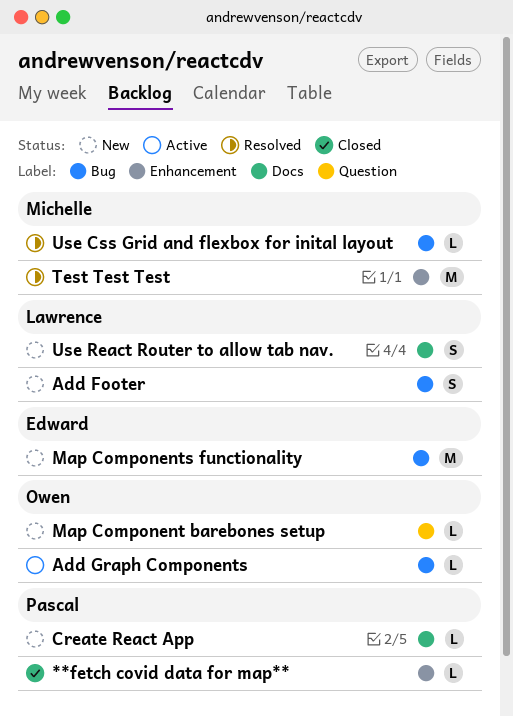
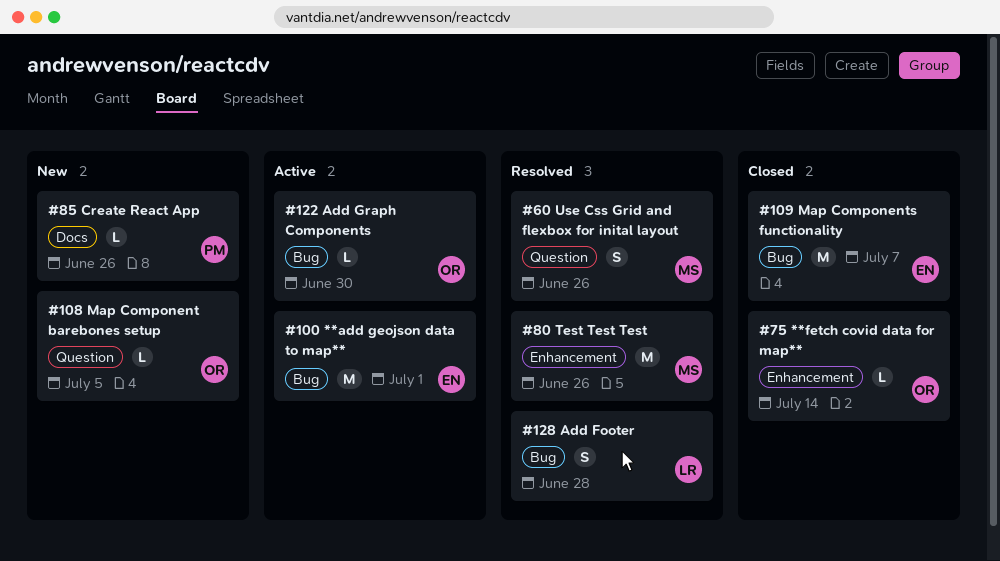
**add geojson data to map**: none -> present
**fetch covid data for map**, owner: Pascal -> Owen
Add Footer, status: New -> Resolved
Map Components functionality, status: New -> Closed
Use Css Grid and flexbox for inital layout, label: Bug -> Question
Use Css Grid and flexbox for inital layout, estimate: L -> S
Use React Router to allow tab nav.: present -> none

